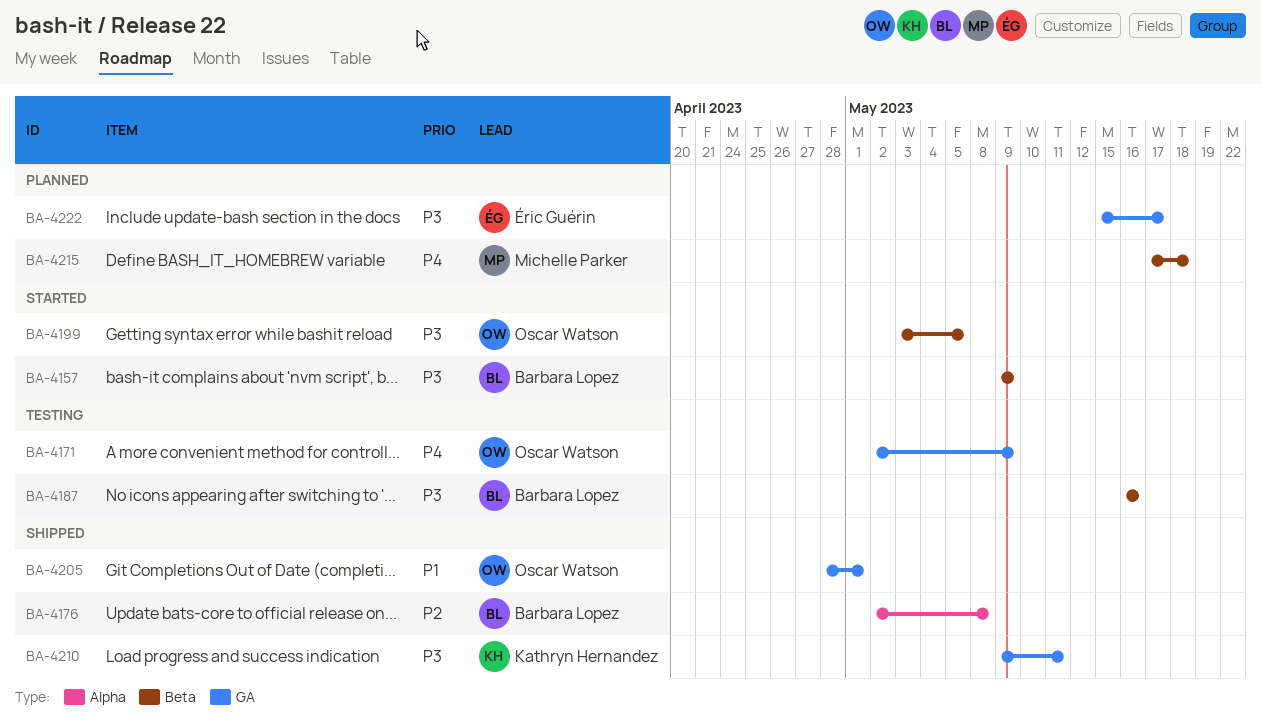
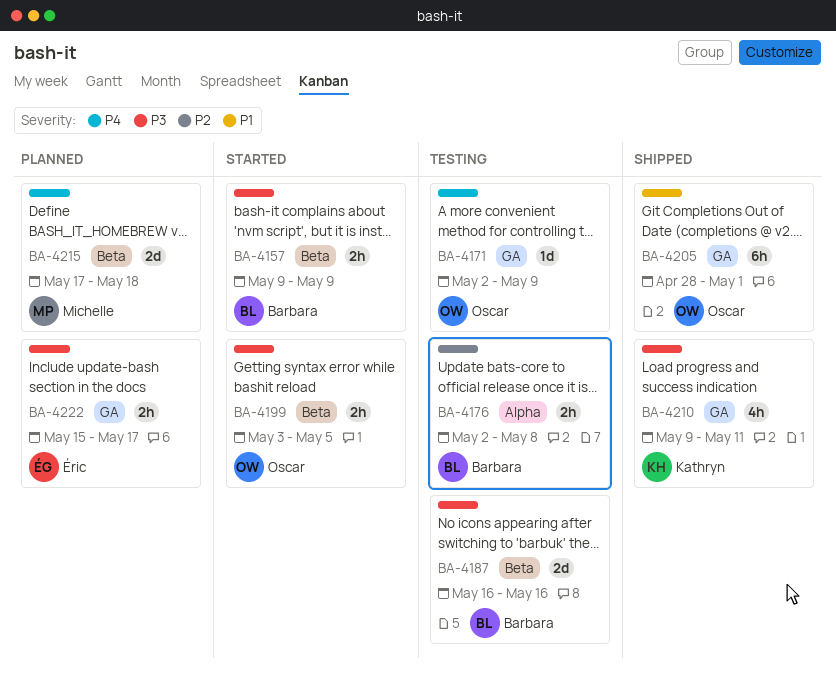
BA-4176, status: Shipped -> Testing

